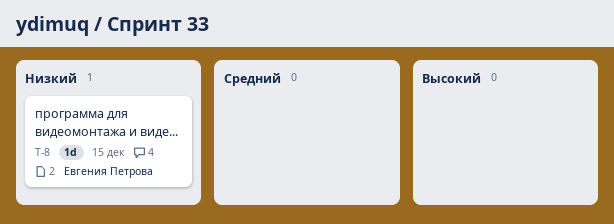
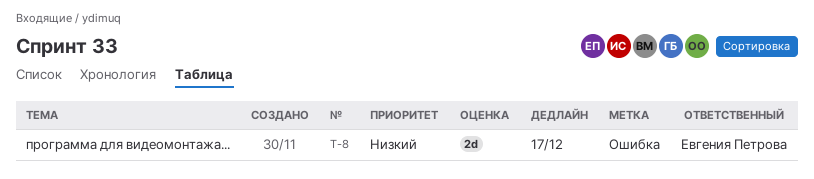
T-8, estimate: 1d -> 2d
T-8, due: Dec 15 -> Dec 17

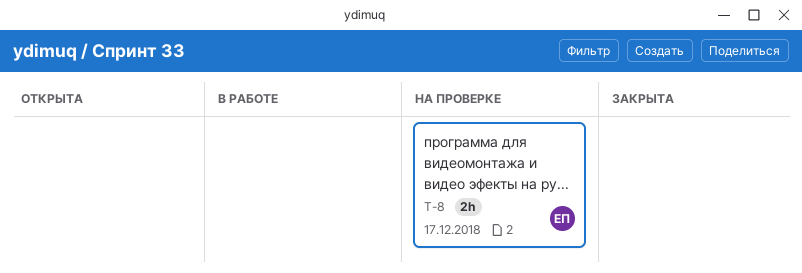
T-8, estimate: 2d -> 2h

